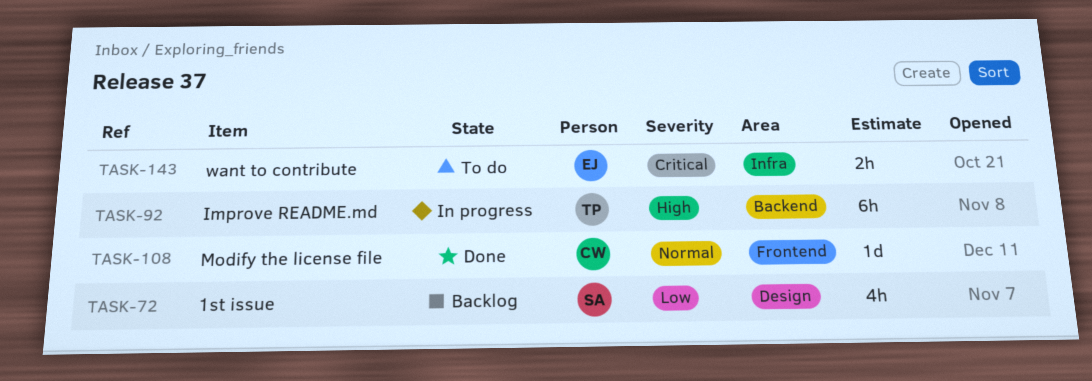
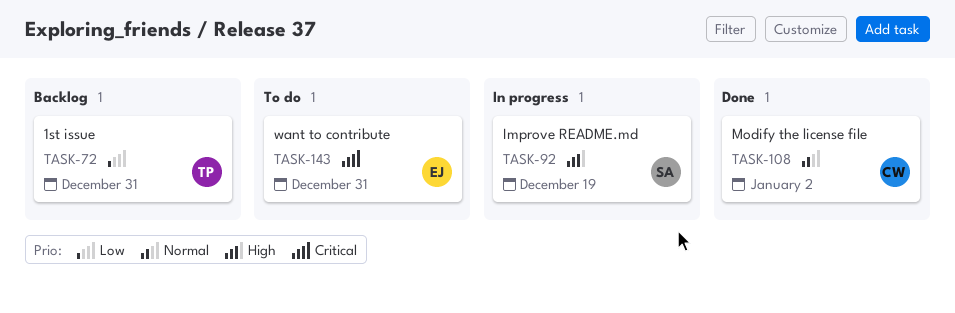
TASK-72, owner: SA -> TP
TASK-92, owner: TP -> SA

